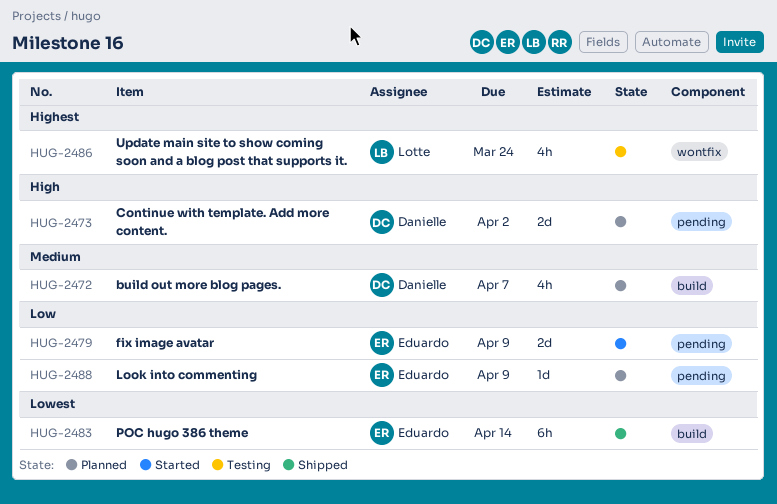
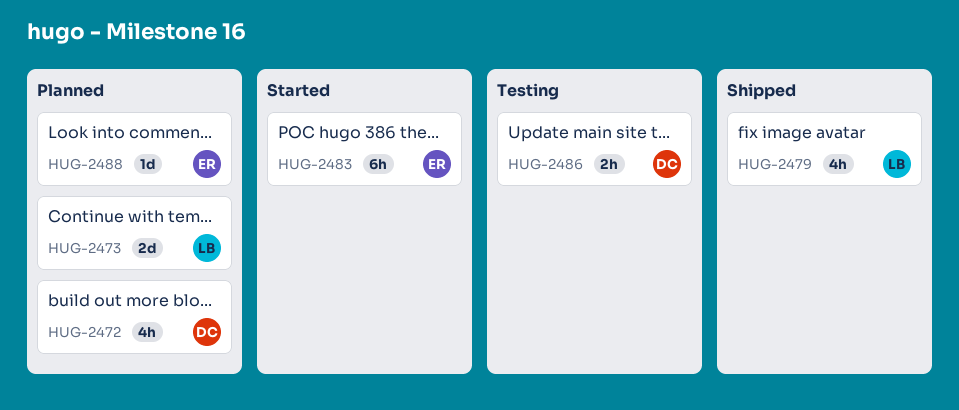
HUG-2473, owner: Danielle -> Lotte
HUG-2479, status: Started -> Shipped
HUG-2479, owner: Eduardo -> Lotte
HUG-2479, estimate: 2d -> 4h
HUG-2483, status: Shipped -> Started
HUG-2486, owner: Lotte -> Danielle
HUG-2486, estimate: 4h -> 2h

